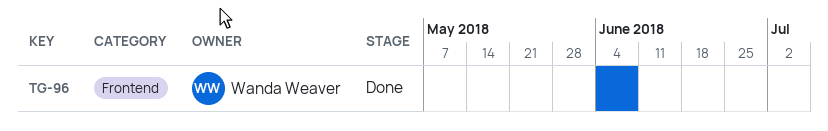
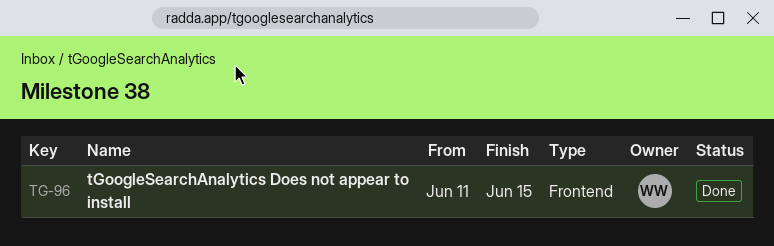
TG-96, start: Jun 4 -> Jun 11
TG-96, due: Jun 8 -> Jun 15

